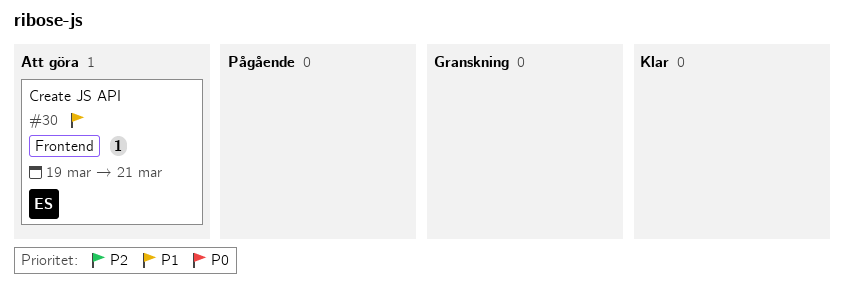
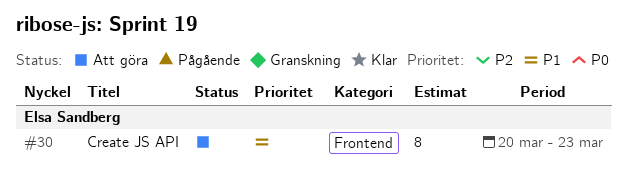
#30, estimate: 1 -> 8
#30, start: Mar 19 -> Mar 20
#30, due: Mar 21 -> Mar 23

